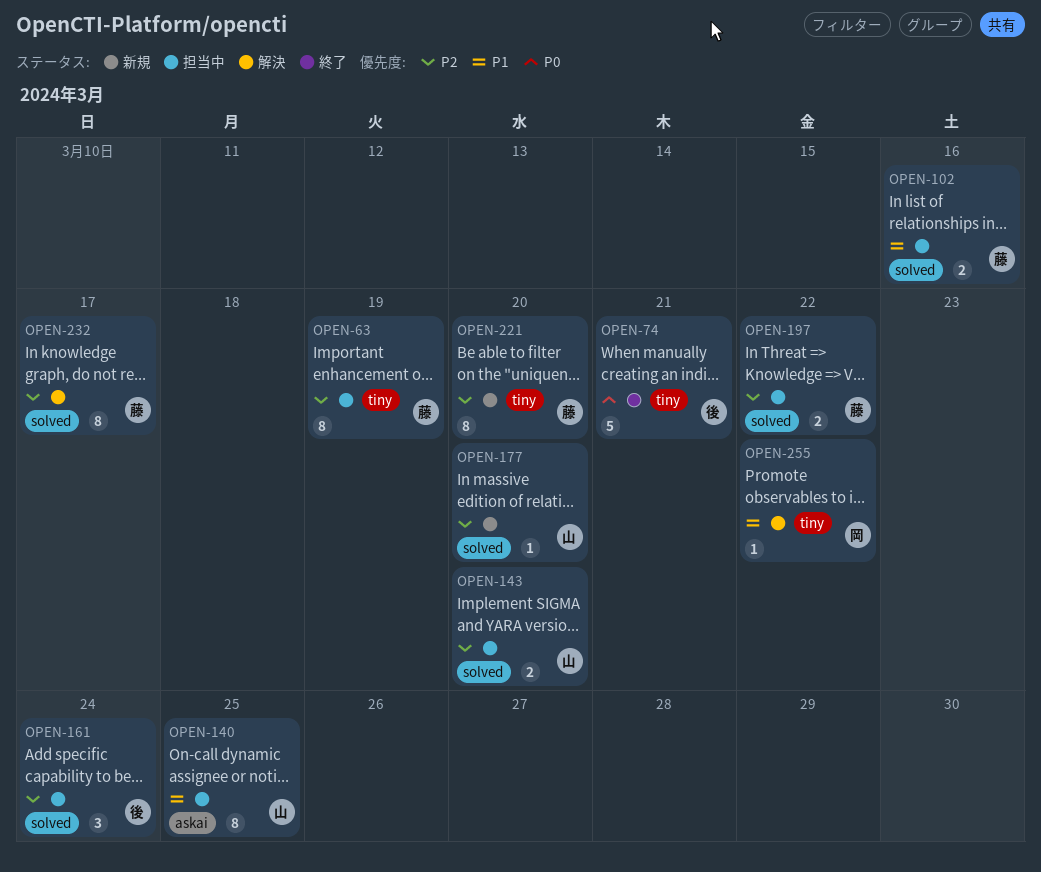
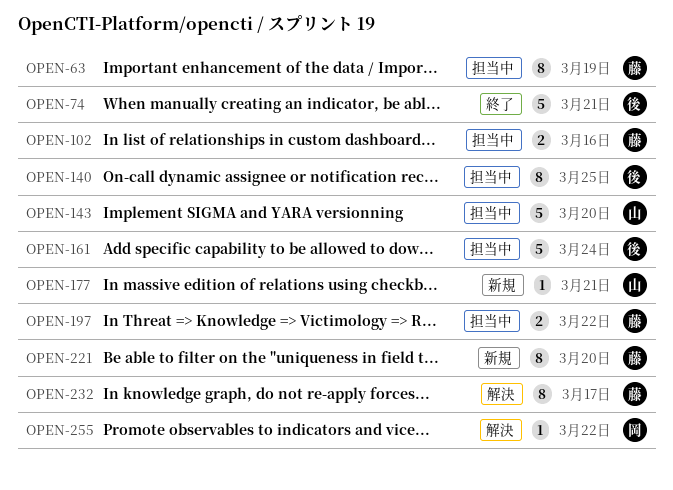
OPEN-140, owner: 山 -> 後
OPEN-143, estimate: 2 -> 5
OPEN-161, estimate: 3 -> 5
OPEN-177, due: Mar 20 -> Mar 21

